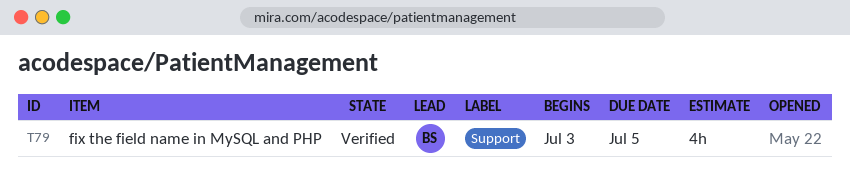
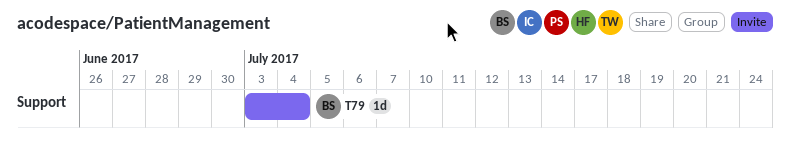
T79, estimate: 4h -> 1d
T79, due: Jul 5 -> Jul 4

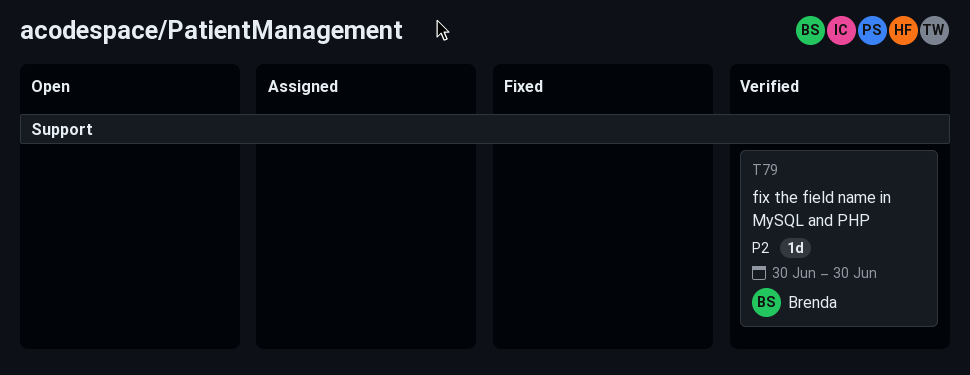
T79, start: Jul 3 -> Jun 30
T79, due: Jul 4 -> Jun 30

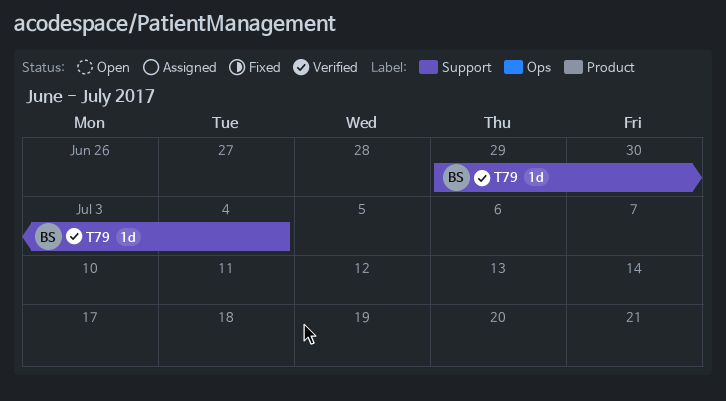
T79, start: Jun 30 -> Jun 29
T79, due: Jun 30 -> Jul 4

